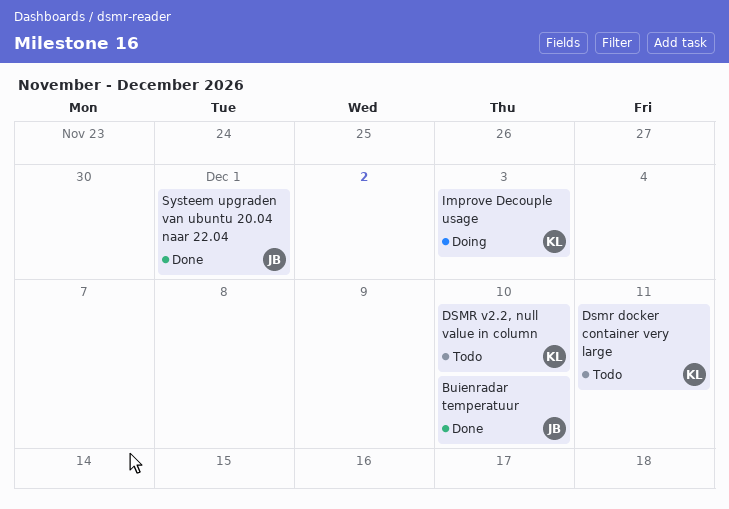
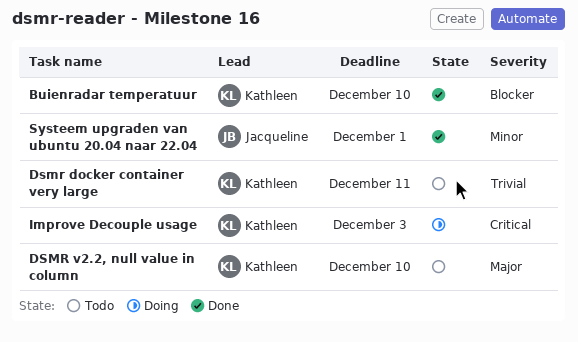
Buienradar temperatuur, owner: Jacqueline -> Kathleen

